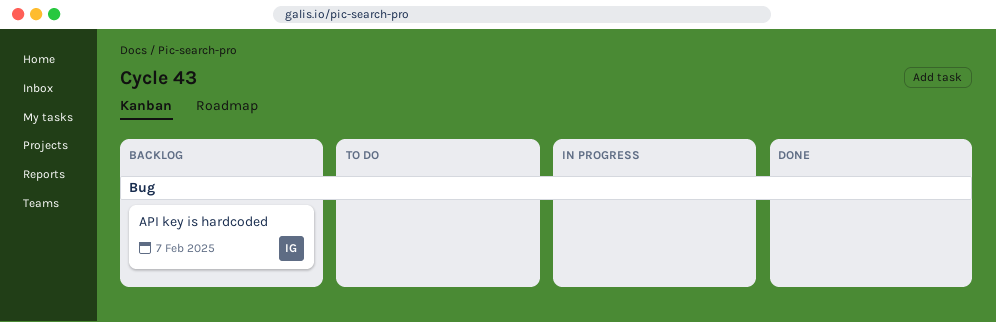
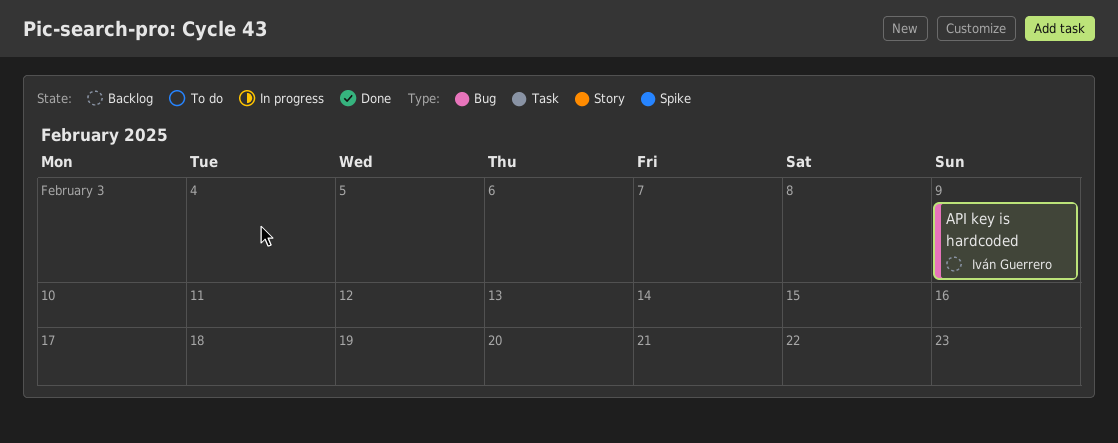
API key is hardcoded, due: Feb 7 -> Feb 9

